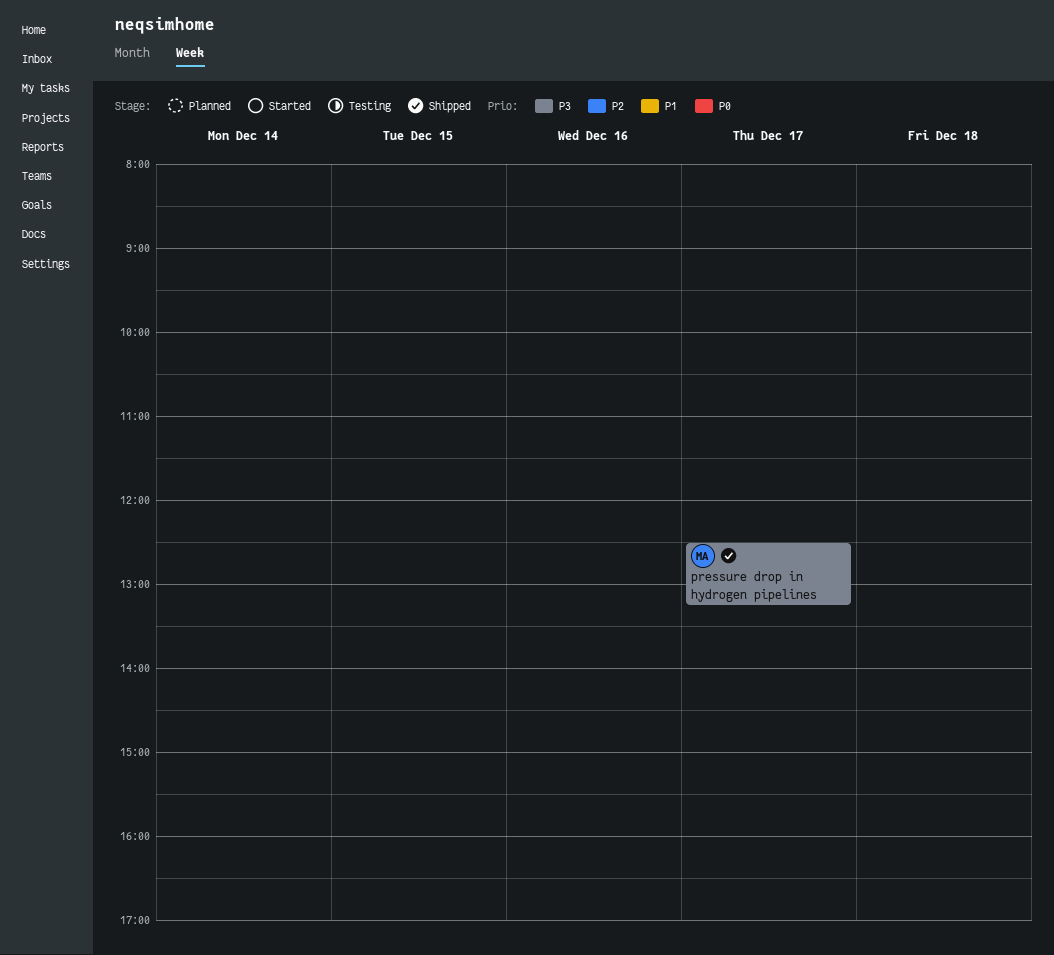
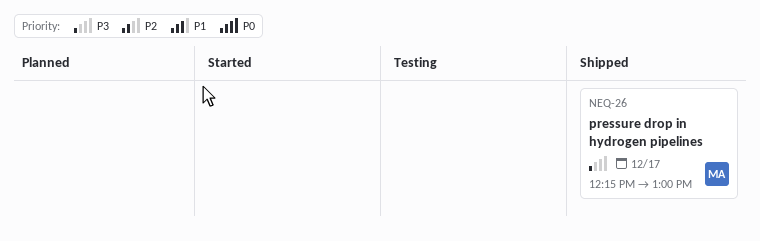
pressure drop in hydrogen pipelines, begins: 12:30 -> 12:15
pressure drop in hydrogen pipelines, ends: 13:15 -> 13:00

